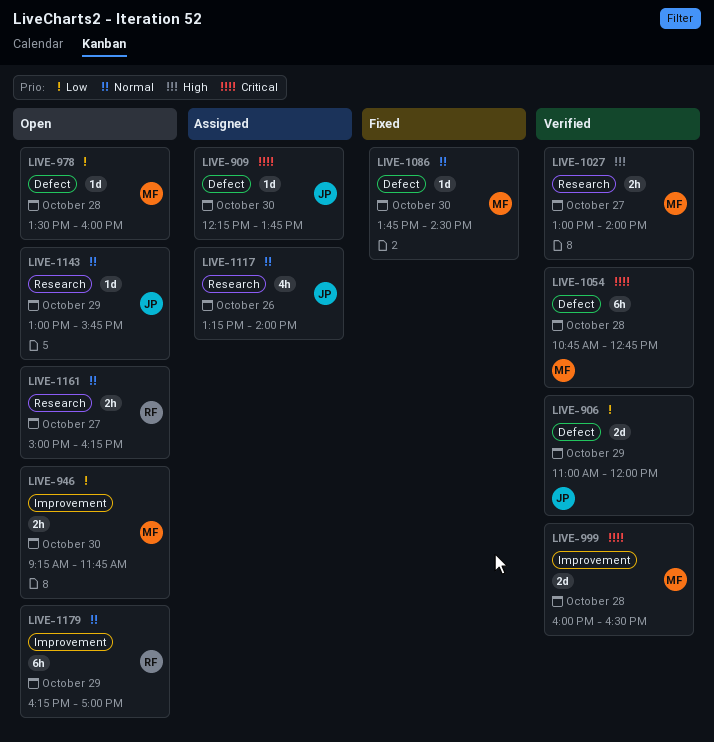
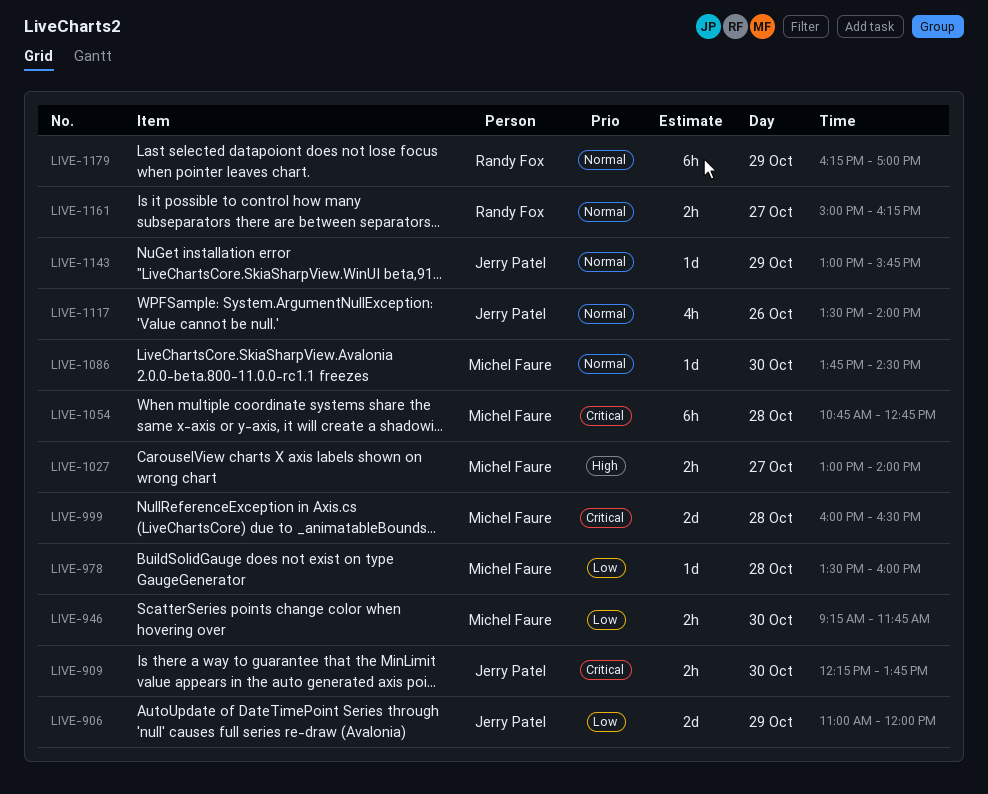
LIVE-909, estimate: 1d -> 2h
LIVE-1117, begins: 13:15 -> 13:30

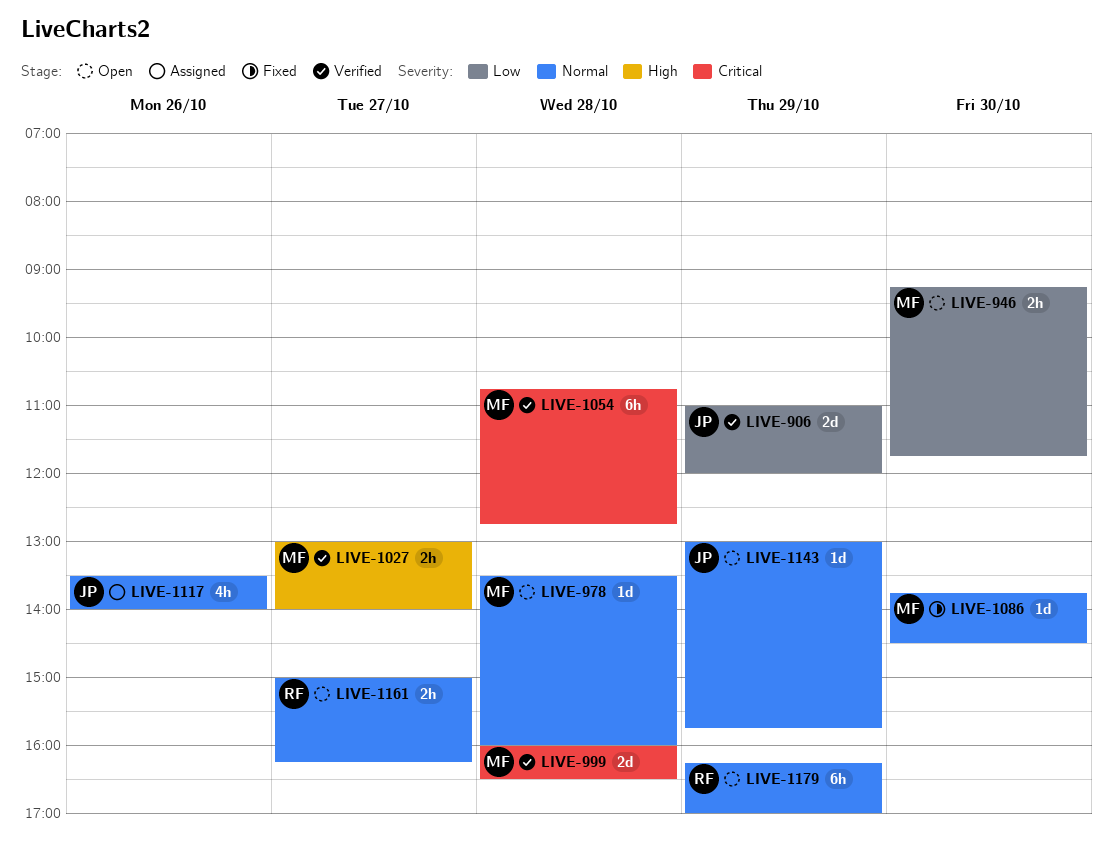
LIVE-909: present -> none
LIVE-978, priority: Low -> Normal

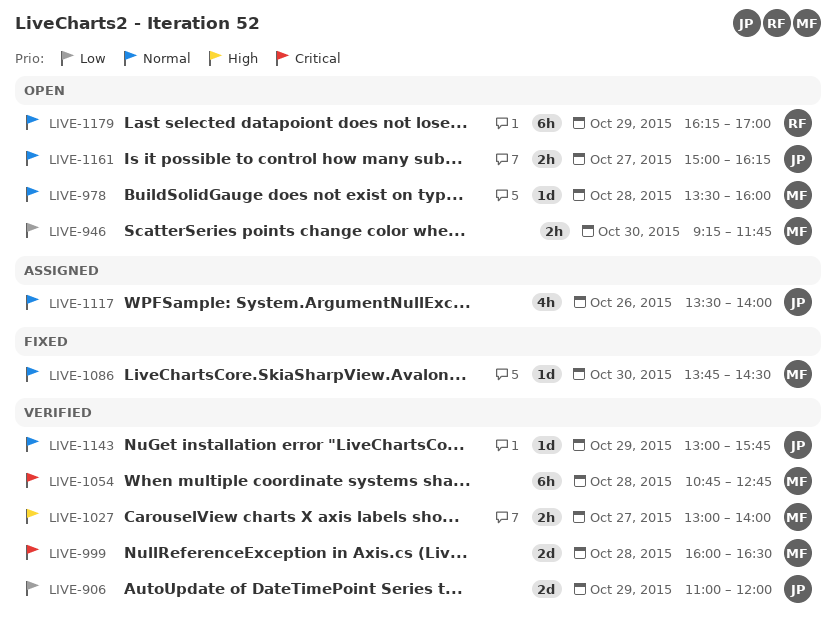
LIVE-1143, status: Open -> Verified
LIVE-1161, owner: RF -> JP

